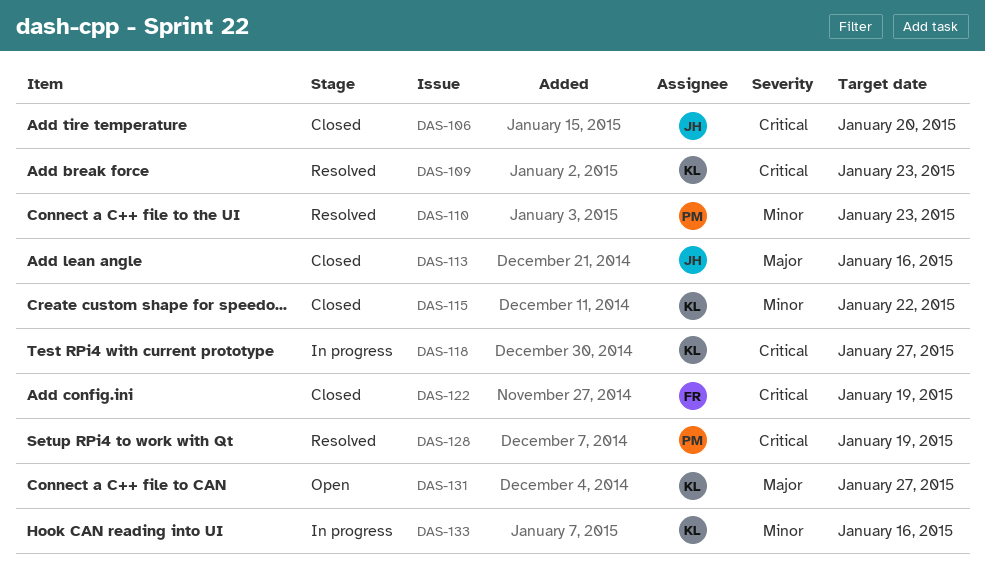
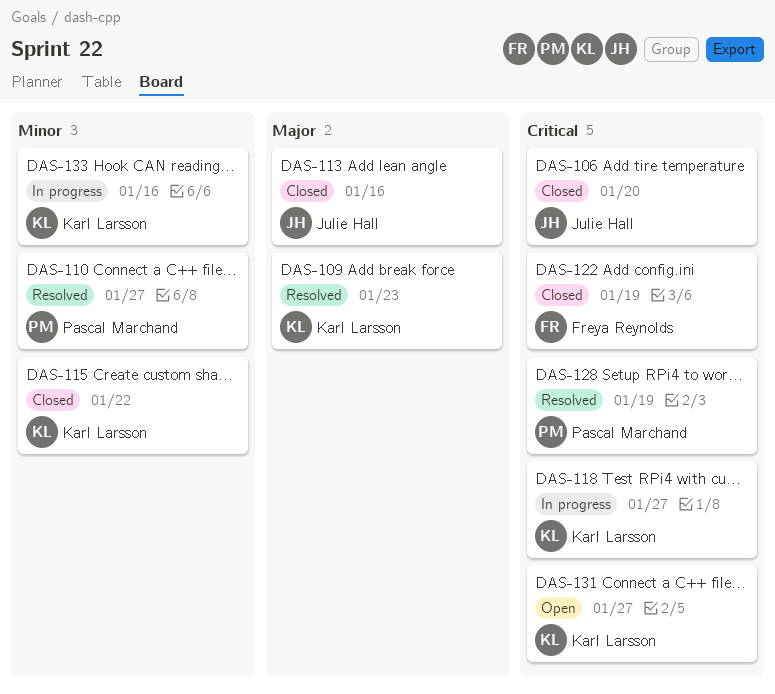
DAS-109, priority: Critical -> Major
DAS-110, due: Jan 23 -> Jan 27
DAS-131, priority: Major -> Critical

